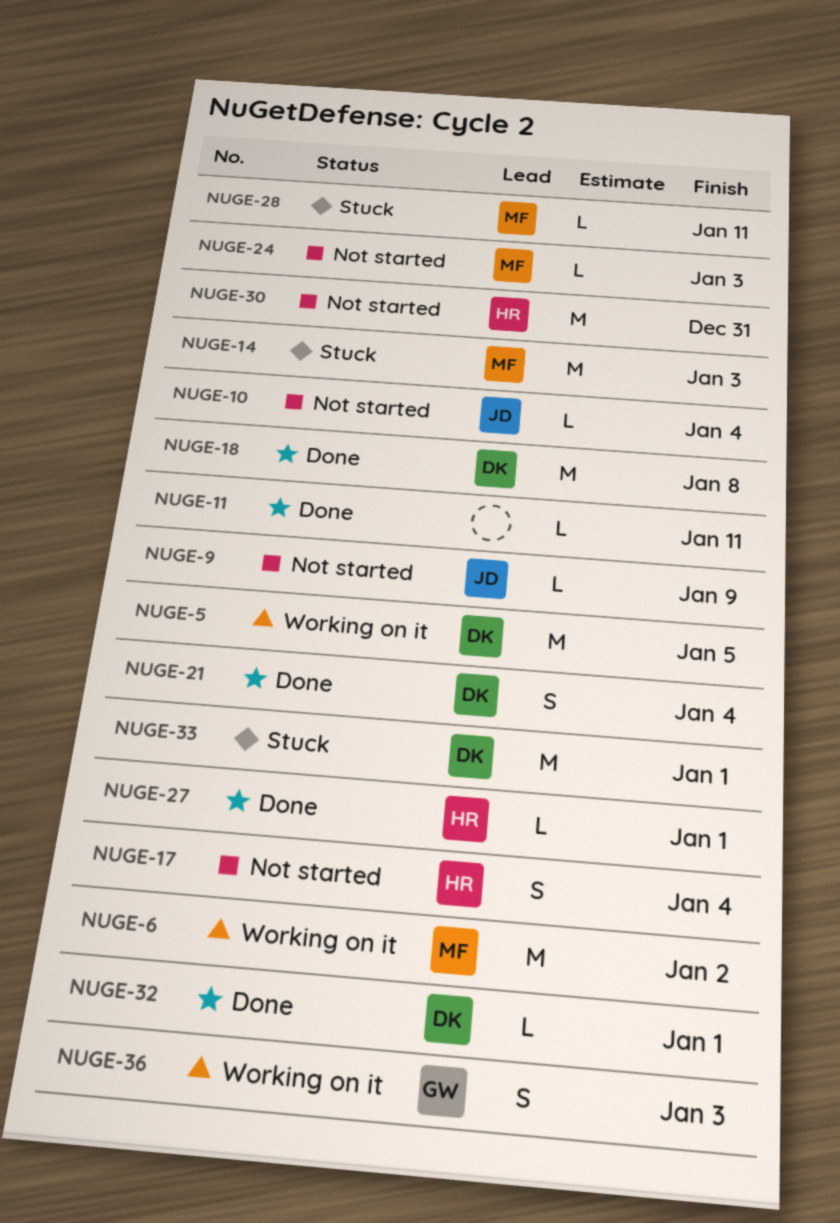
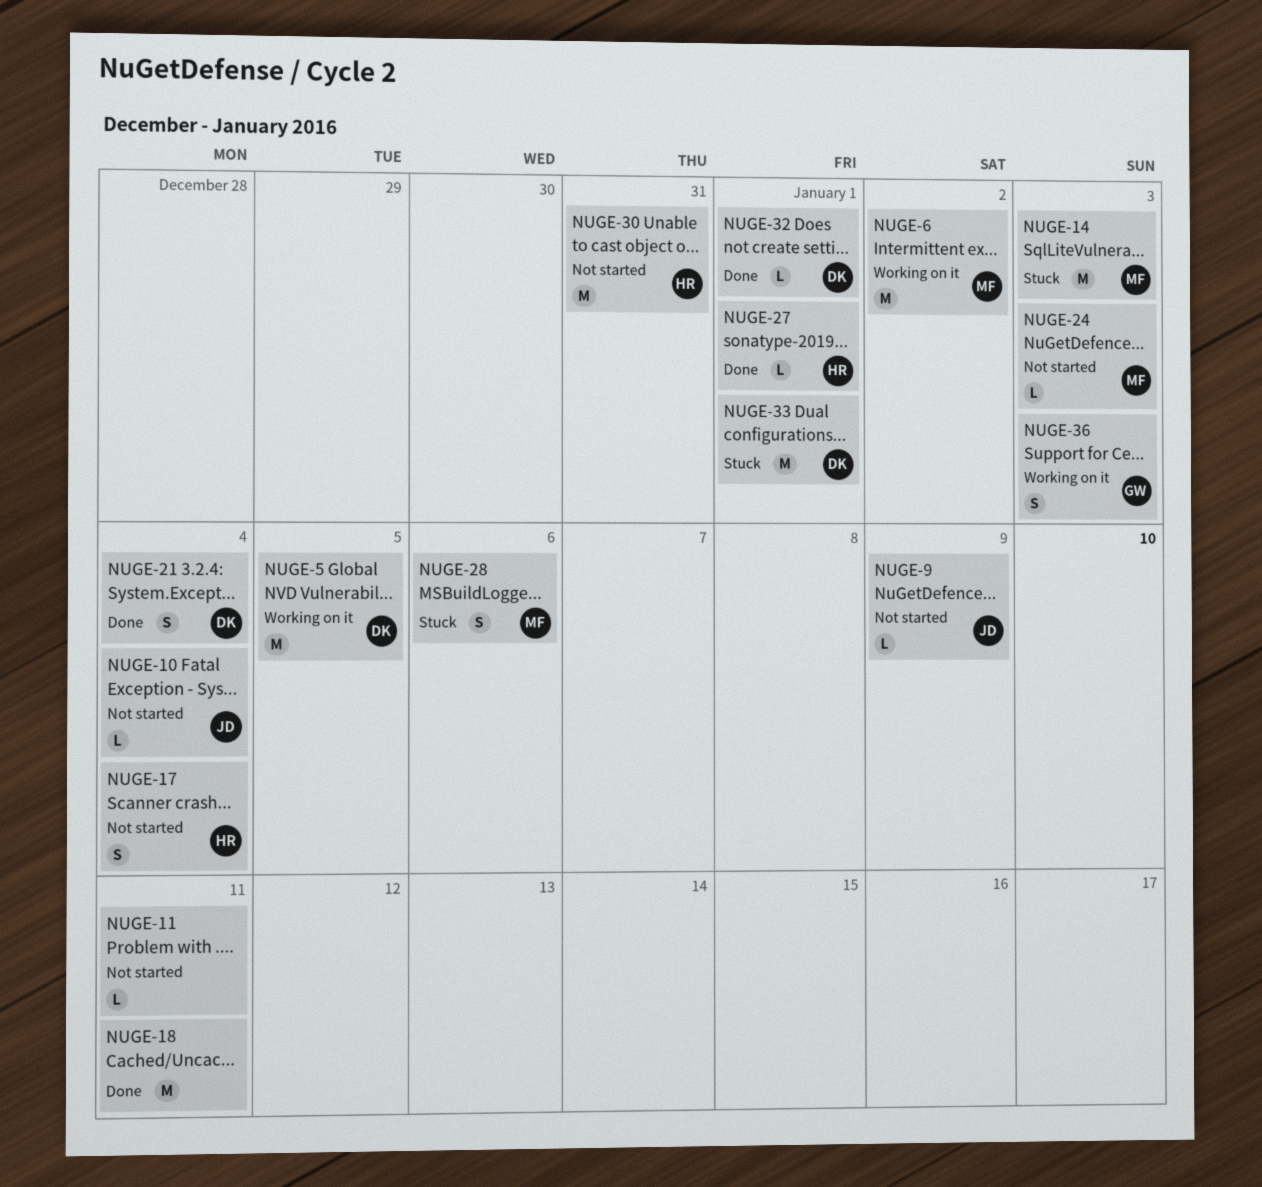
NUGE-11, status: Done -> Not started
NUGE-18, owner: DK -> none
NUGE-18, due: Jan 8 -> Jan 11
NUGE-28, estimate: L -> S
NUGE-28, due: Jan 11 -> Jan 6

